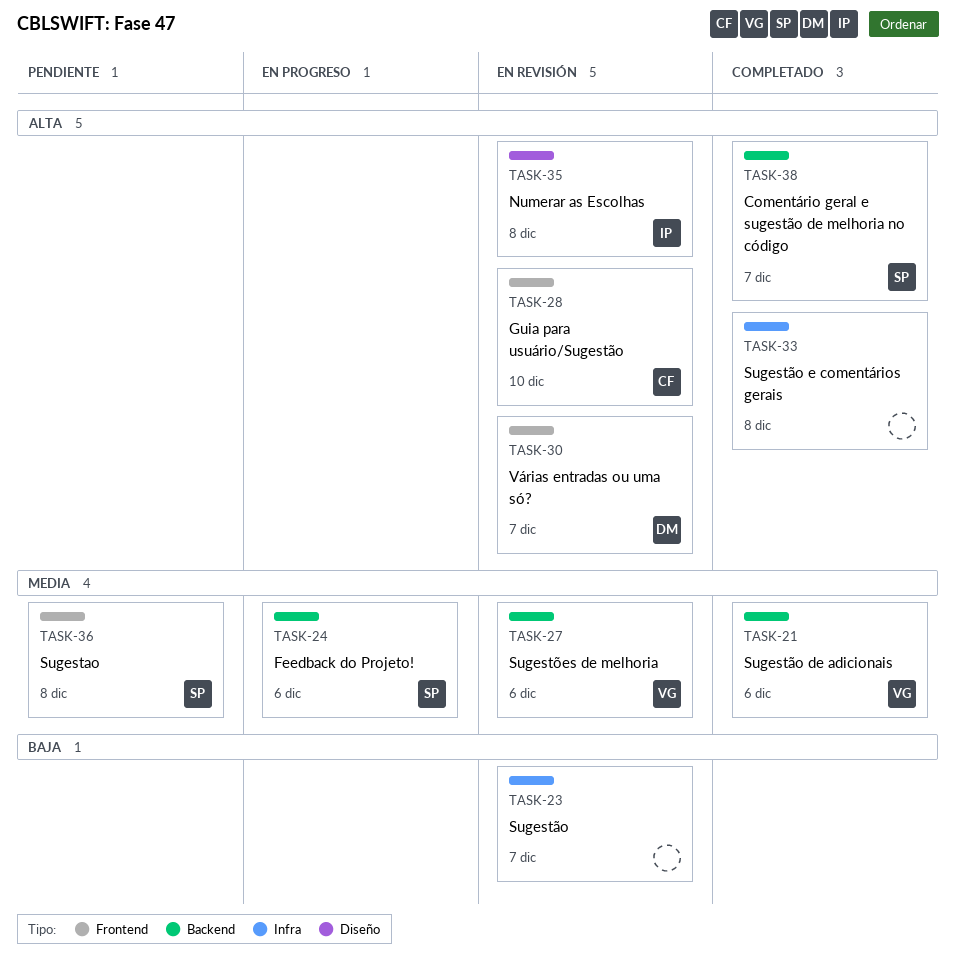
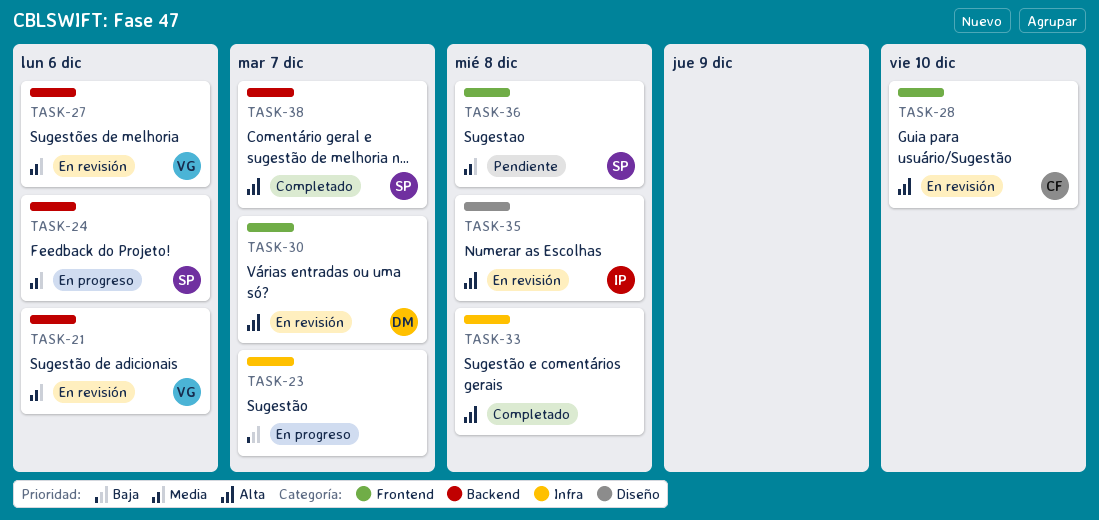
TASK-21, status: Completado -> En revisión
TASK-23, status: En revisión -> En progreso

